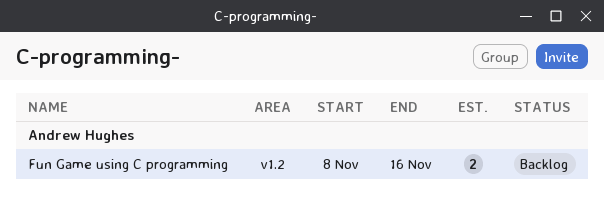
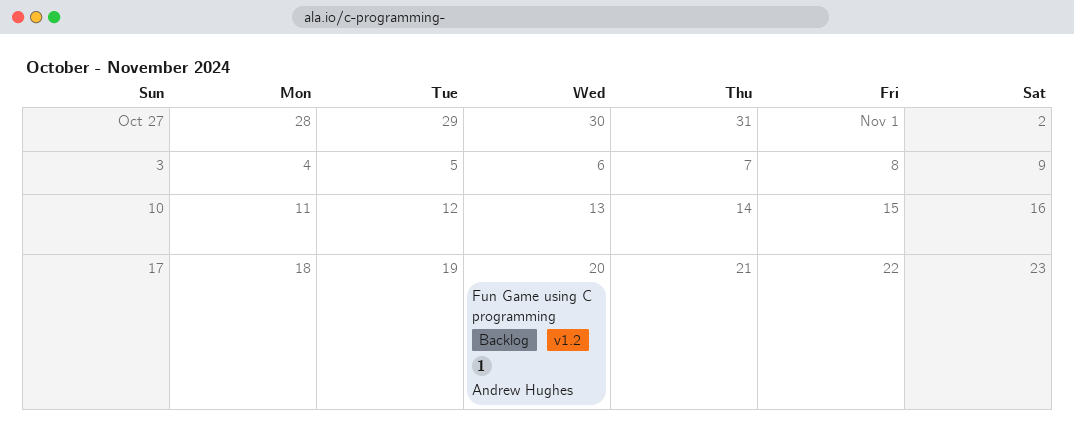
Fun Game using C programming, estimate: 2 -> 1
Fun Game using C programming, due: Nov 16 -> Nov 20

